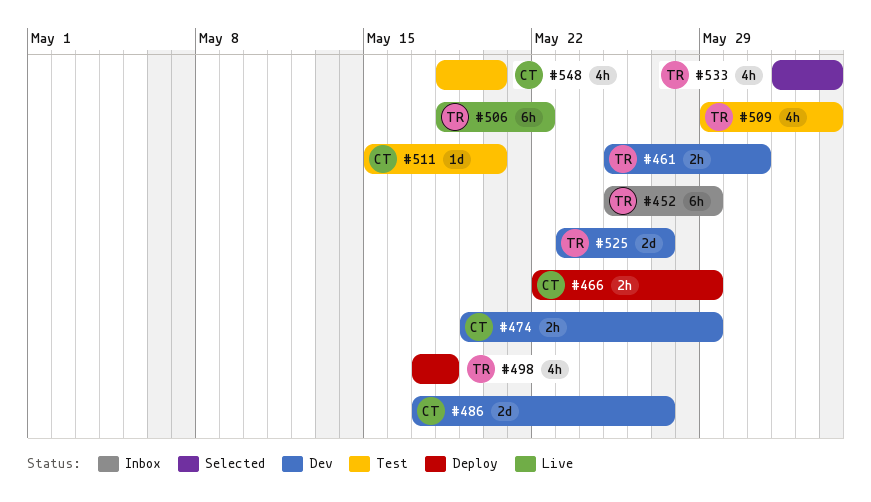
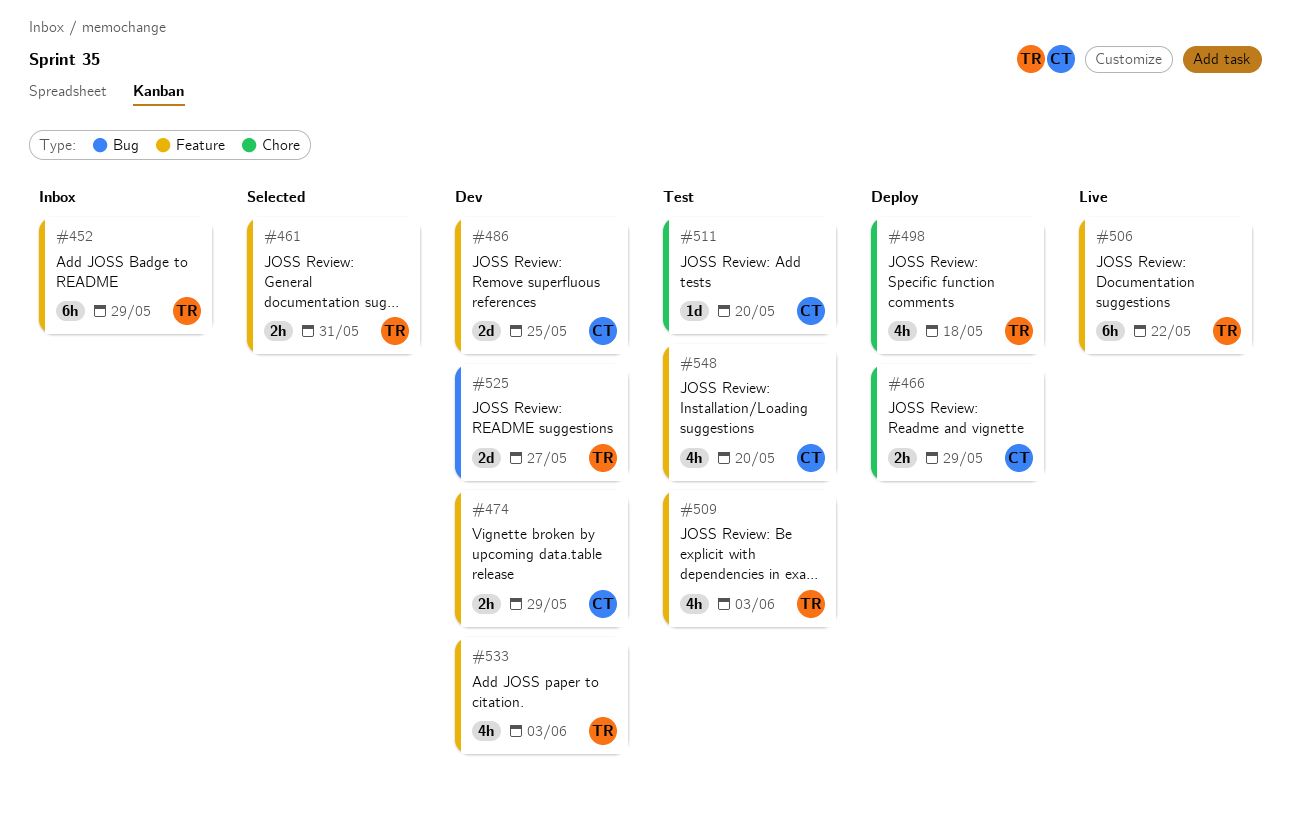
#461, status: Dev -> Selected
#486, due: May 27 -> May 25
#533, status: Selected -> Dev

